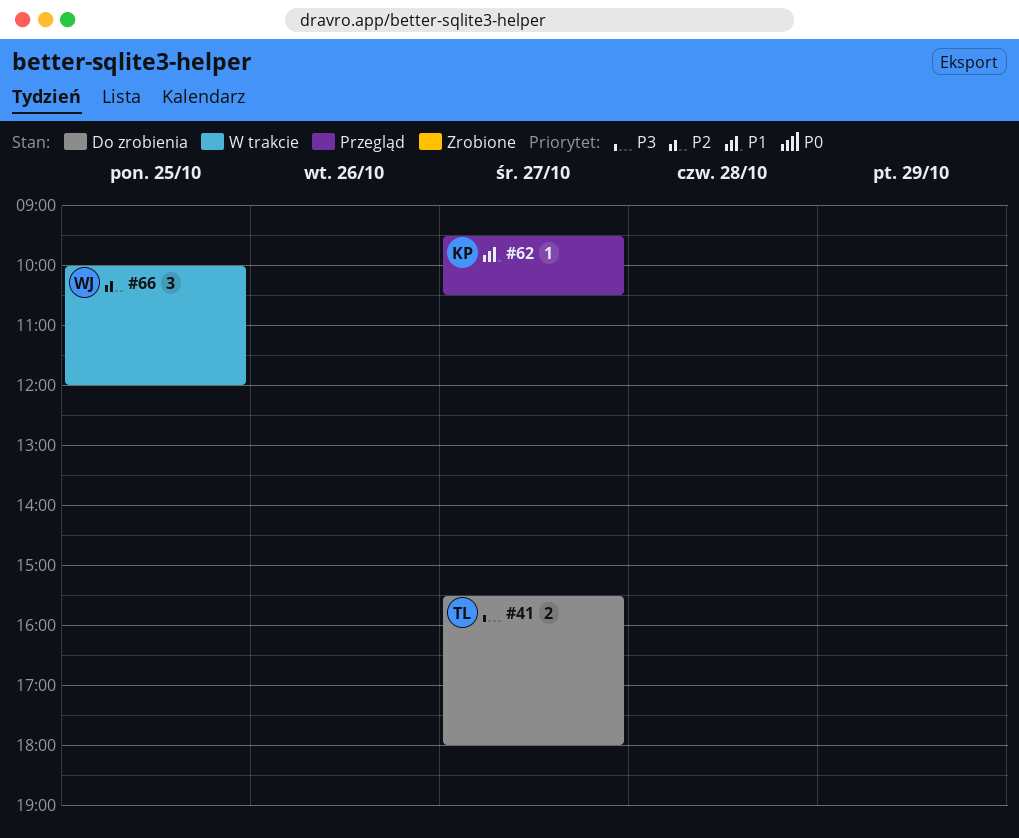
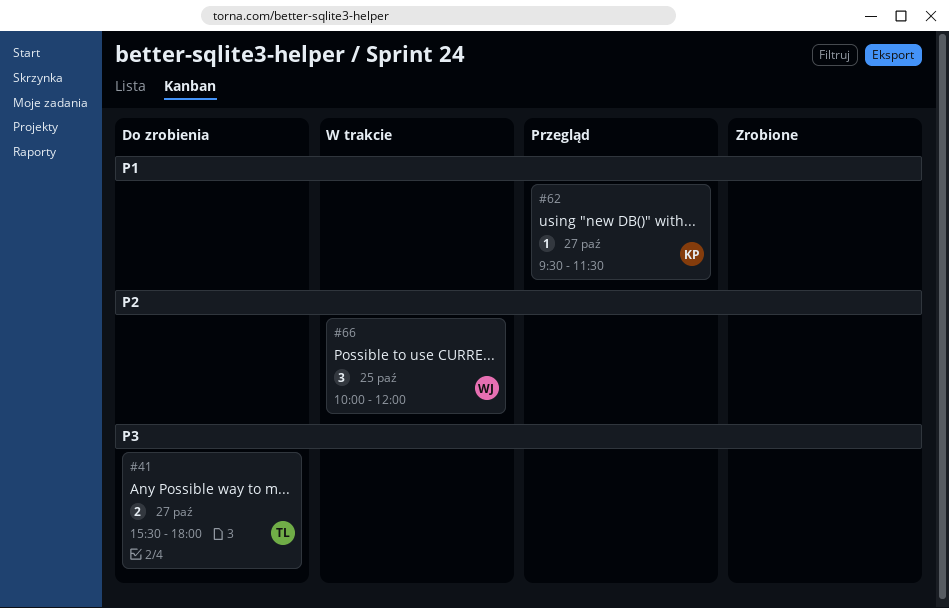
#62, ends: 10:30 -> 11:30

